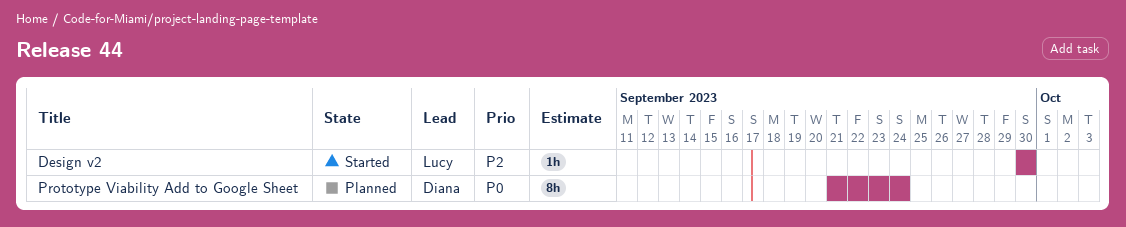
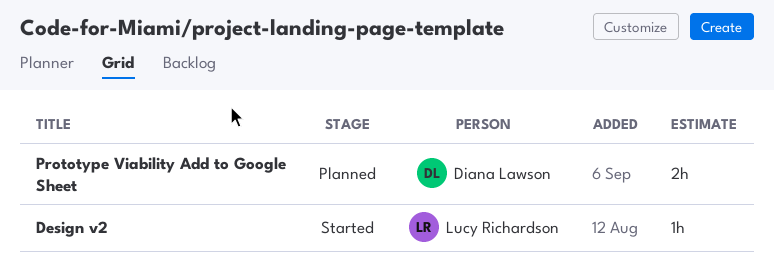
Prototype Viability Add to Google Sheet, estimate: 8h -> 2h

